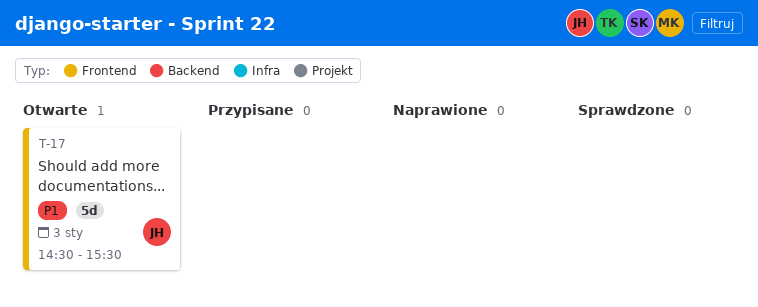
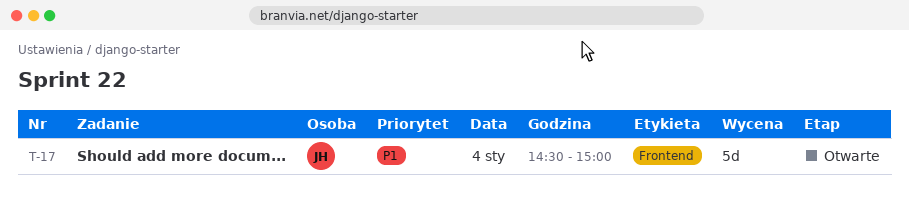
T-17, day: Jan 3 -> Jan 4
T-17, ends: 15:30 -> 15:00

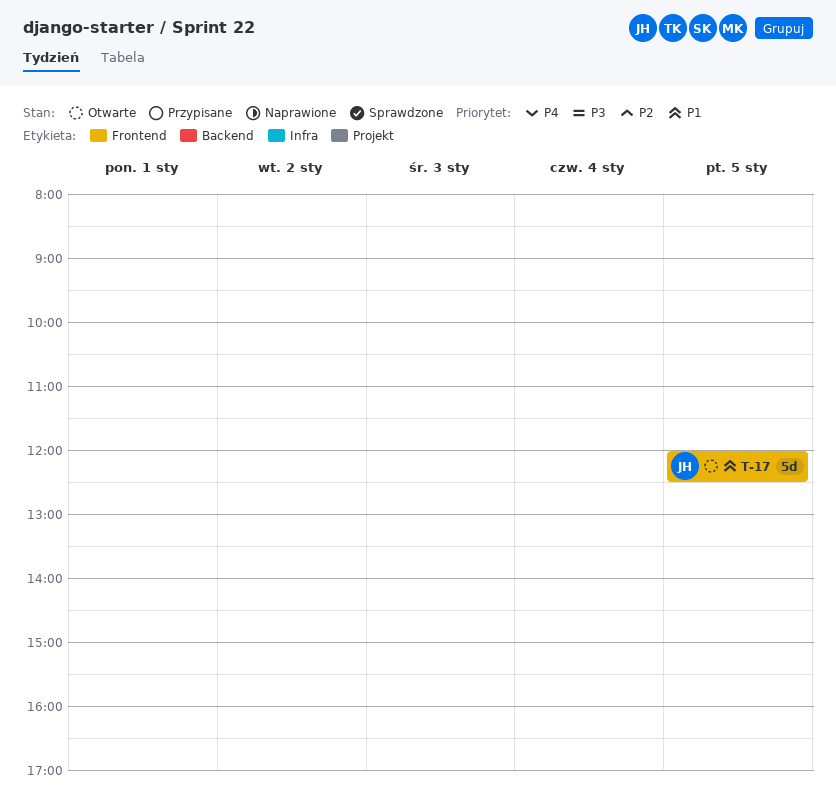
T-17, day: Jan 4 -> Jan 5
T-17, begins: 14:30 -> 12:00
T-17, ends: 15:00 -> 12:30

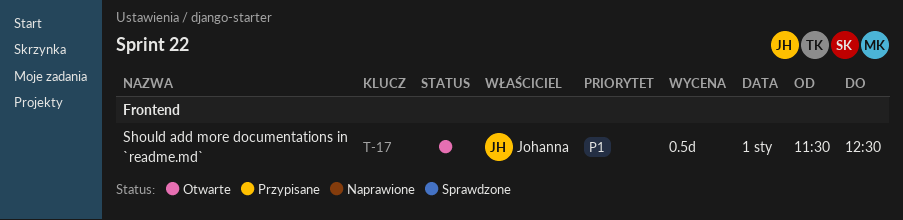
T-17, estimate: 5d -> 0.5d
T-17, day: Jan 5 -> Jan 1
T-17, begins: 12:00 -> 11:30

